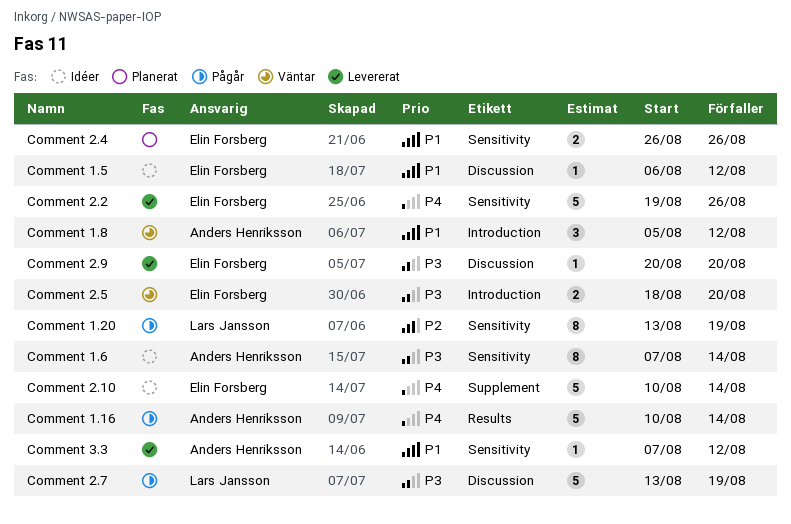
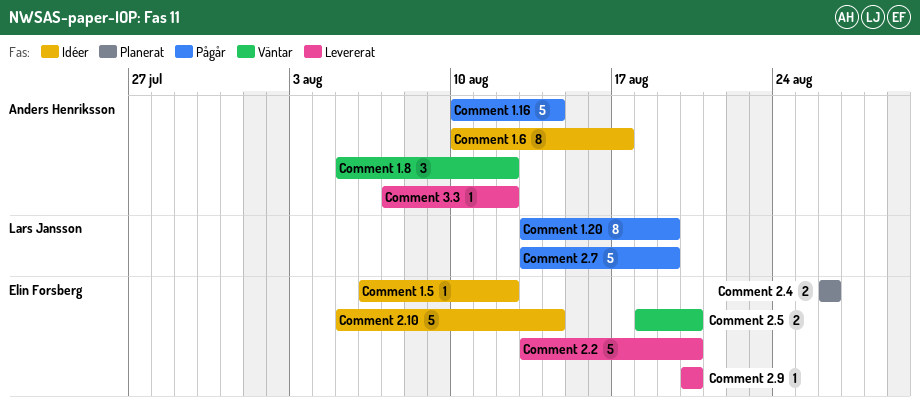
Comment 1.6, start: Aug 7 -> Aug 10
Comment 1.6, due: Aug 14 -> Aug 17
Comment 2.10, start: Aug 10 -> Aug 5
Comment 2.2, start: Aug 19 -> Aug 13
Comment 2.2, due: Aug 26 -> Aug 20

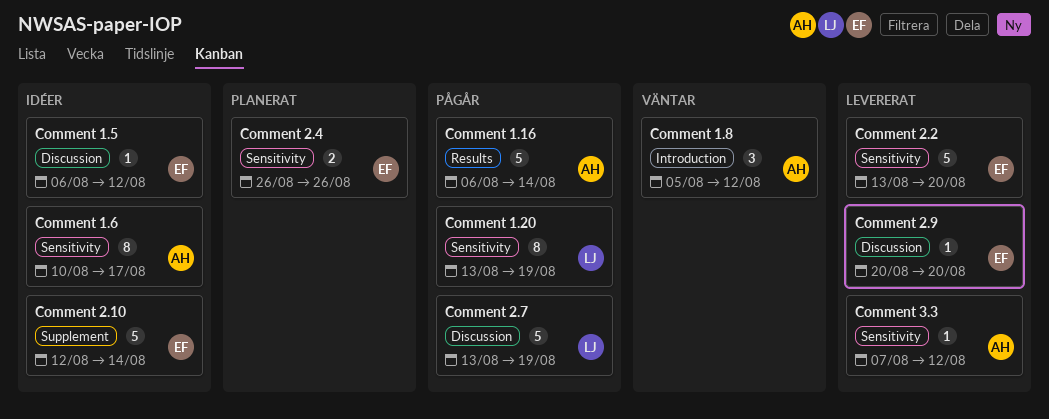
Comment 1.16, start: Aug 10 -> Aug 6
Comment 2.10, start: Aug 5 -> Aug 12
Comment 2.5: present -> none

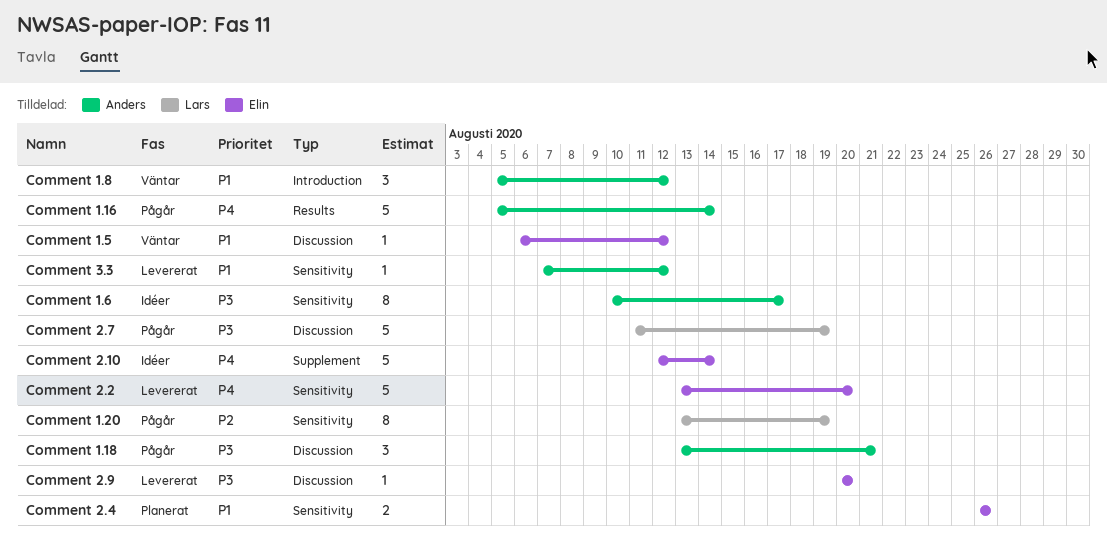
Comment 1.16, start: Aug 6 -> Aug 5
Comment 1.18: none -> present
Comment 1.5, status: Idéer -> Väntar
Comment 2.7, start: Aug 13 -> Aug 11

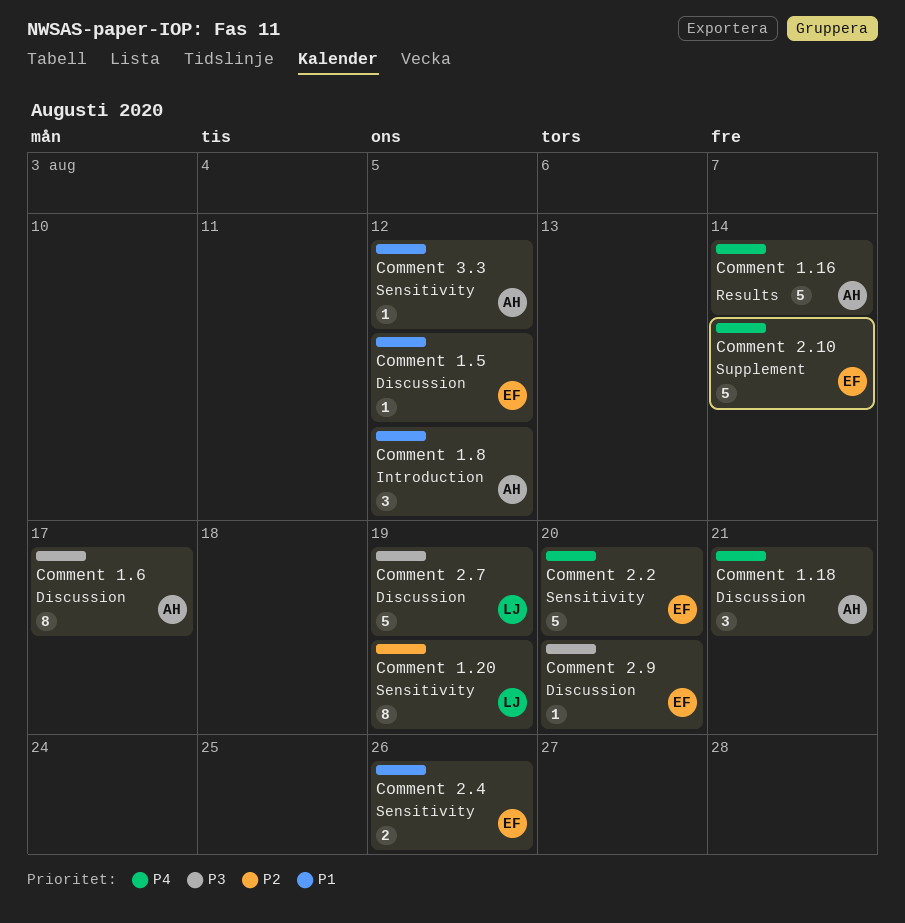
Comment 1.18, priority: P3 -> P4
Comment 1.6, label: Sensitivity -> Discussion

